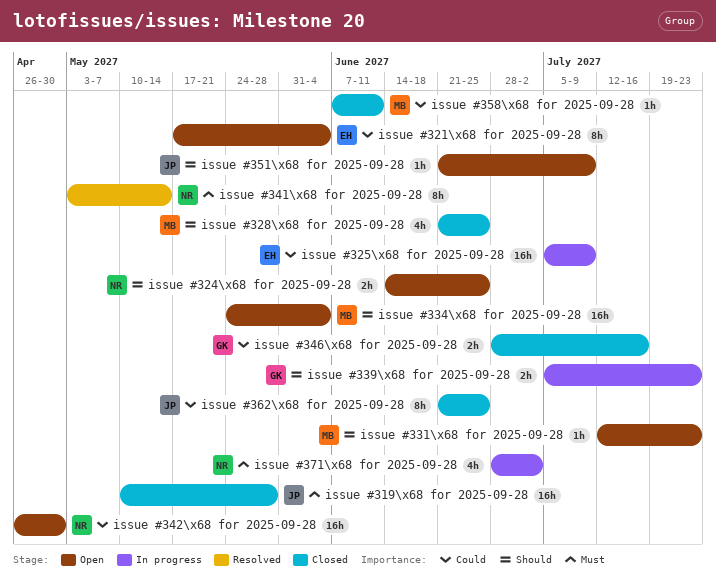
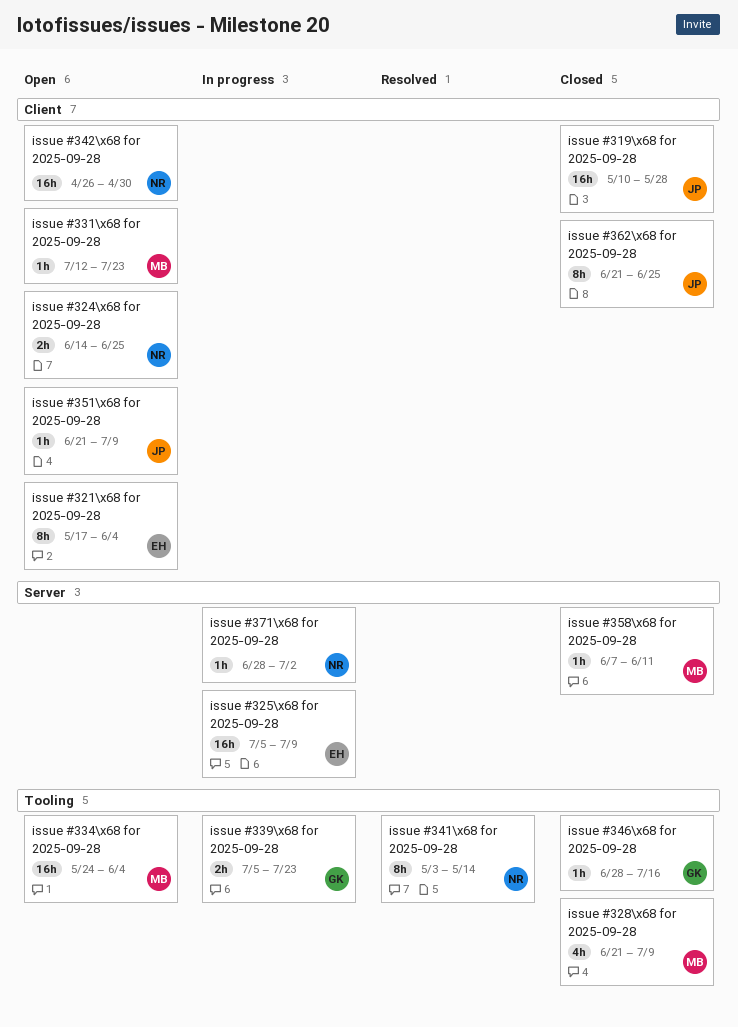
issue #328\x68 for 2025-09-28, due: Jun 25 -> Jul 9
issue #346\x68 for 2025-09-28, estimate: 2h -> 1h
issue #371\x68 for 2025-09-28, estimate: 4h -> 1h

